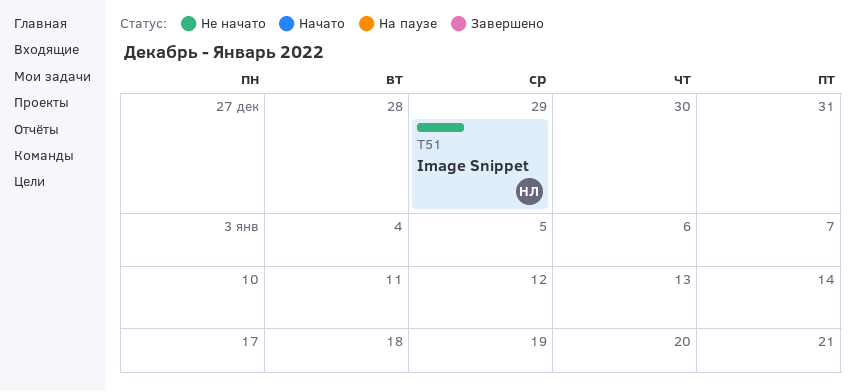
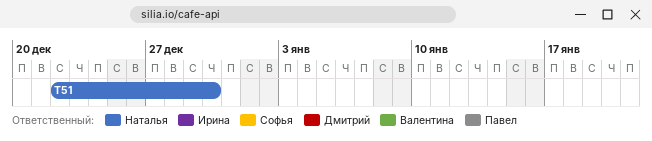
T51, due: Dec 29 -> Dec 30

